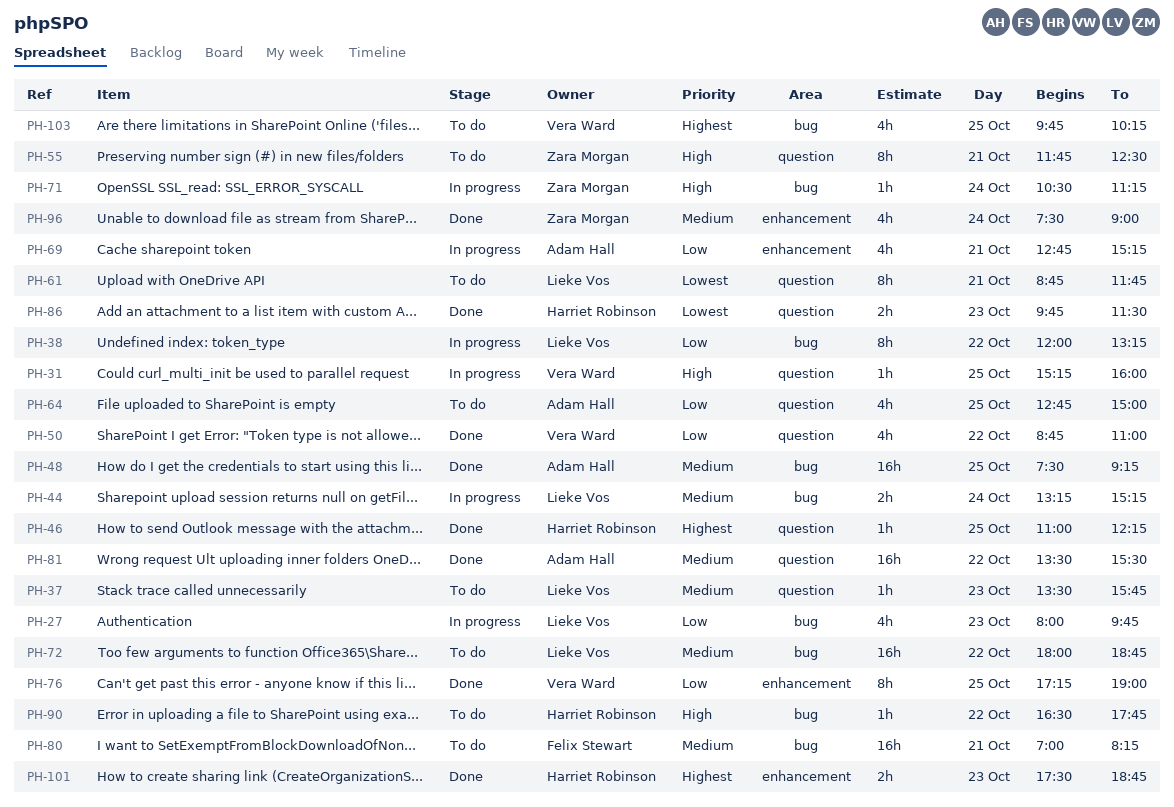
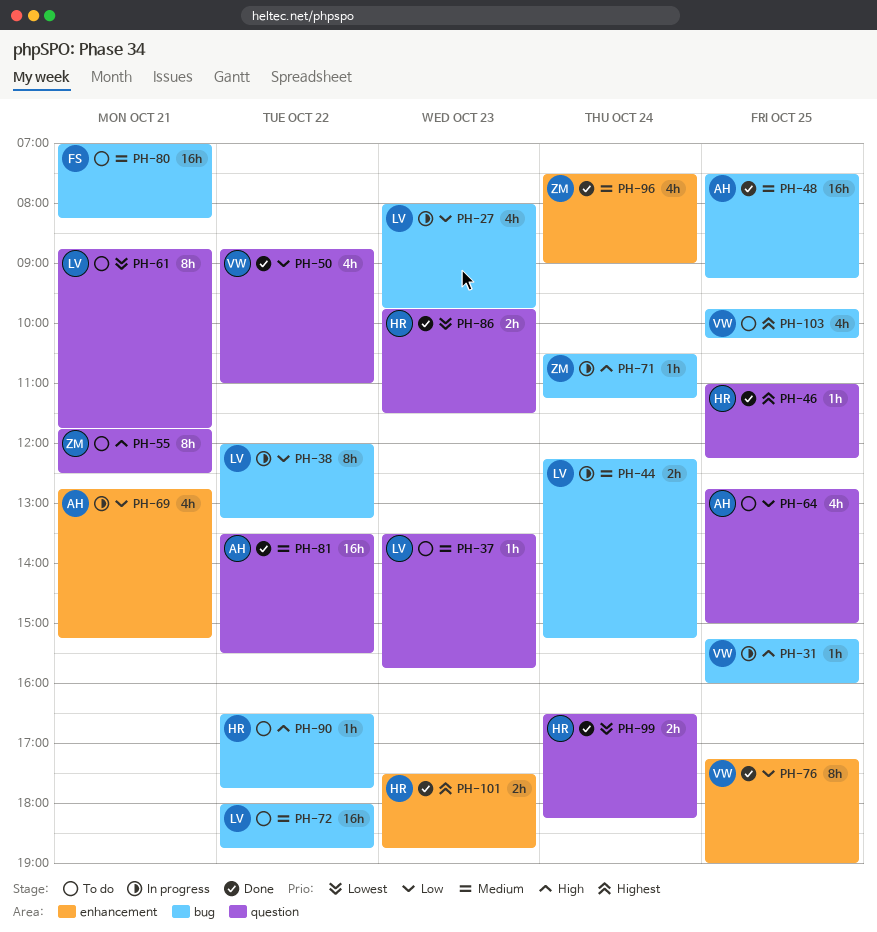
PH-31, label: question -> bug
PH-44, begins: 13:15 -> 12:15
PH-99: none -> present

